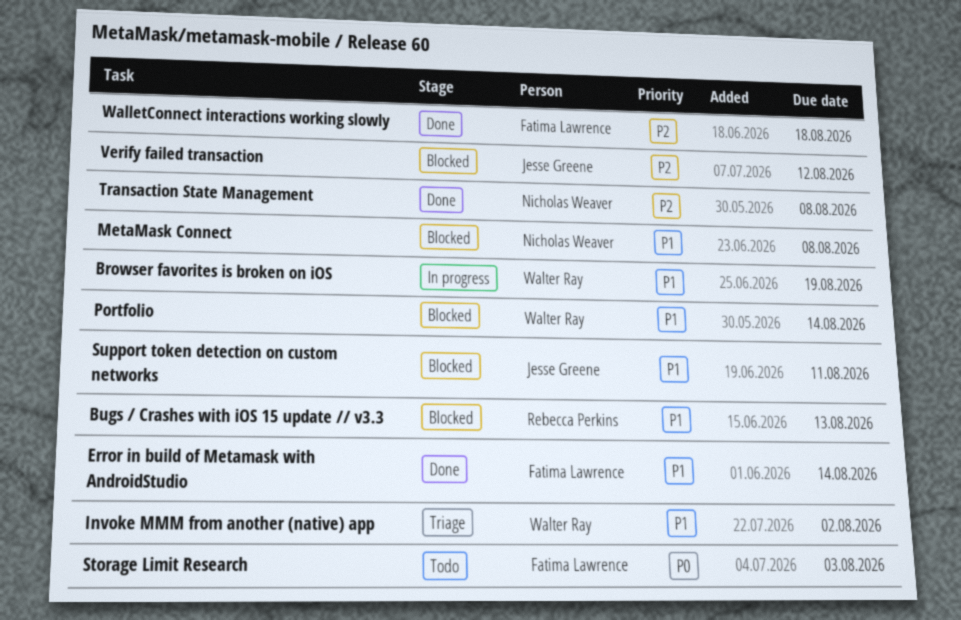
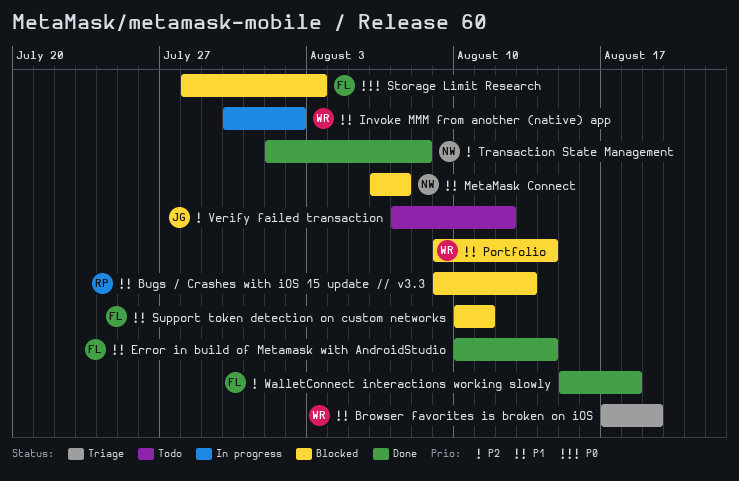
Browser favorites is broken on iOS, status: In progress -> Triage
Invoke MMM from another (native) app, status: Triage -> In progress
MetaMask Connect, due: Aug 8 -> Aug 7
Storage Limit Research, status: Todo -> Blocked
Support token detection on custom networks, owner: Jesse Greene -> Fatima Lawrence
Verify failed transaction, status: Blocked -> Todo

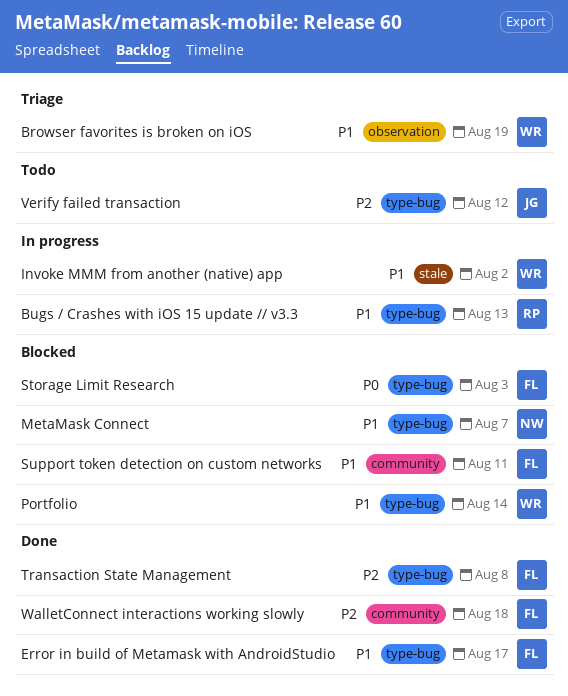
Bugs / Crashes with iOS 15 update // v3.3, status: Blocked -> In progress
Error in build of Metamask with AndroidStudio, due: Aug 14 -> Aug 17
Transaction State Management, owner: NW -> FL

